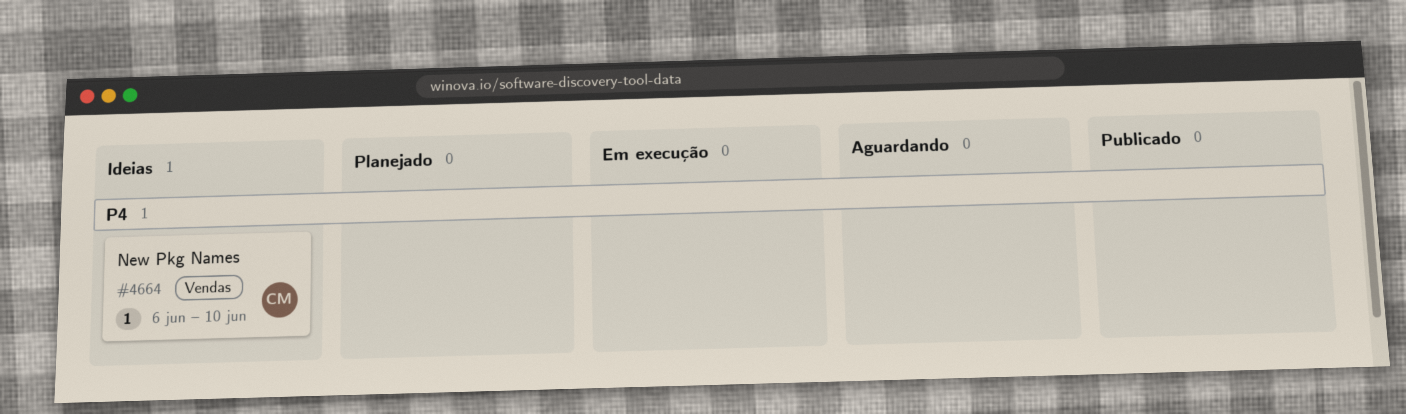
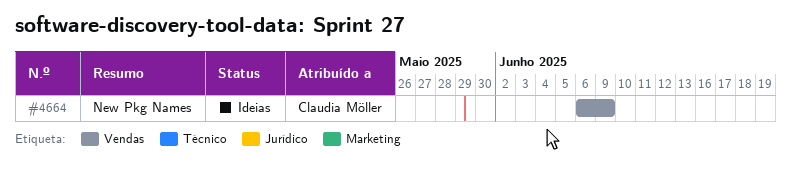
#4664, due: Jun 10 -> Jun 9

